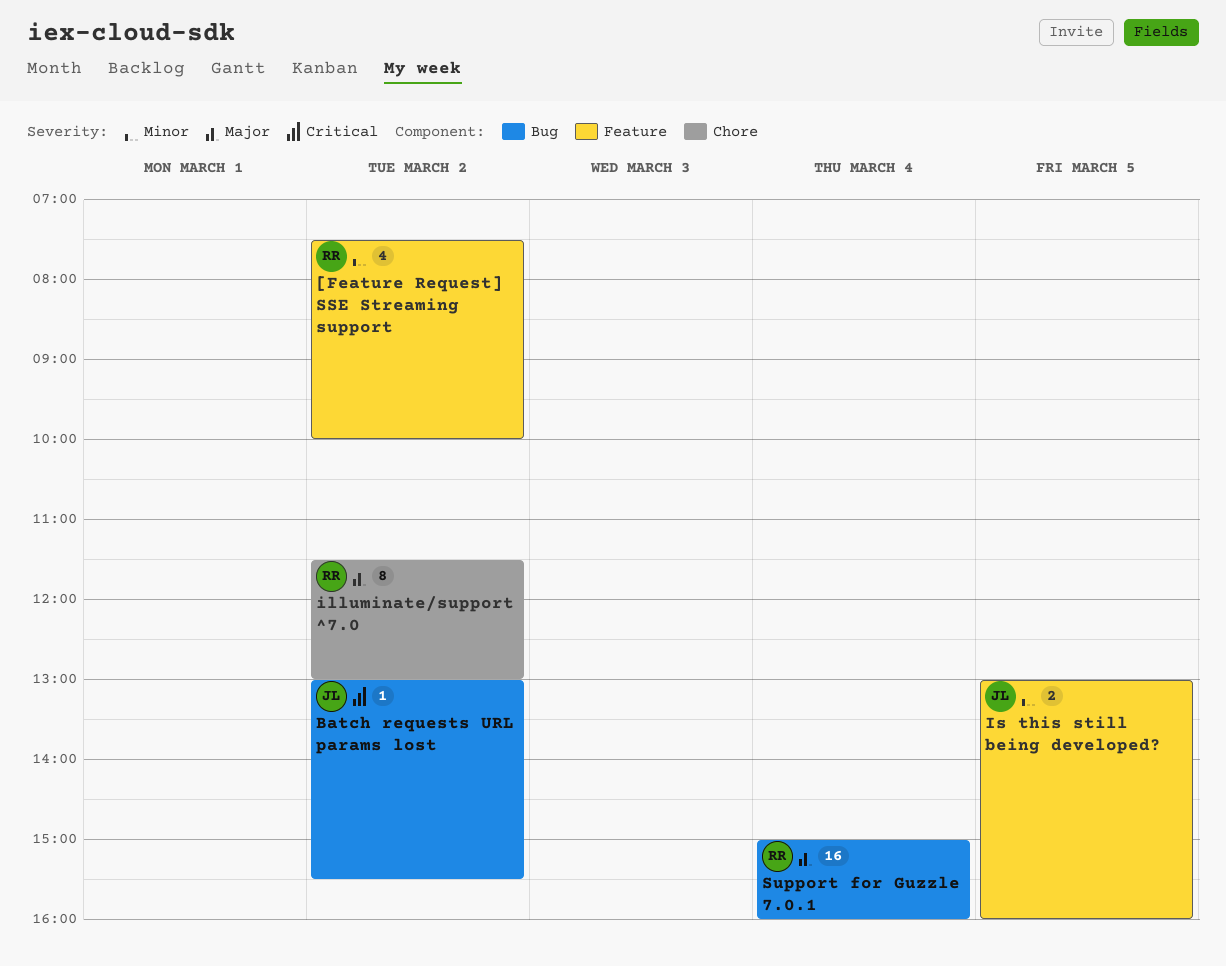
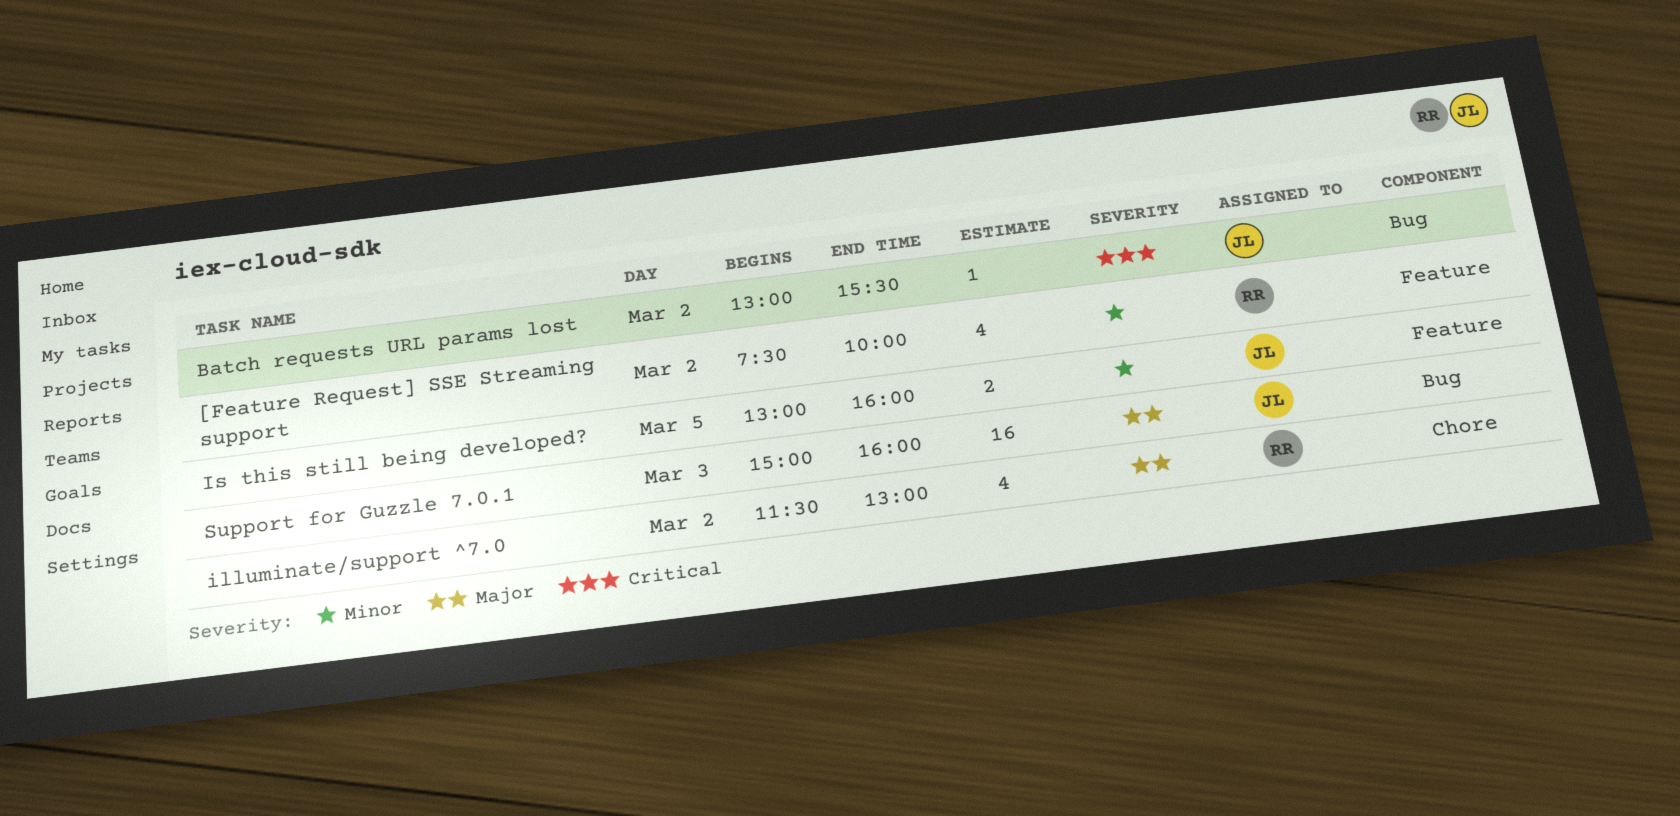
illuminate/support ^7.0, estimate: 8 -> 4
Support for Guzzle 7.0.1, owner: RR -> JL
Support for Guzzle 7.0.1, day: Mar 4 -> Mar 3

